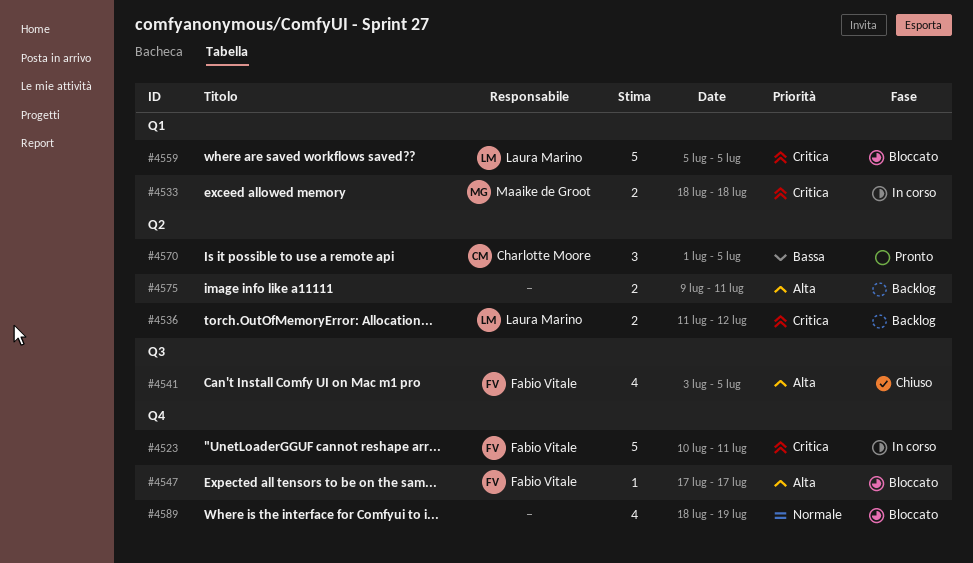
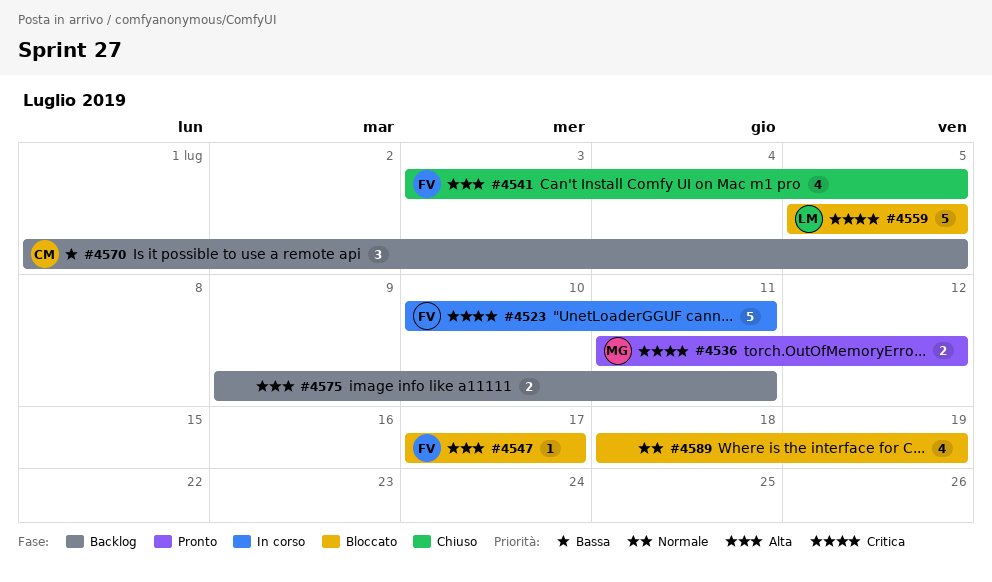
#4533: present -> none
#4536, status: Backlog -> Pronto
#4536, owner: Laura Marino -> Maaike de Groot
#4570, status: Pronto -> Backlog

